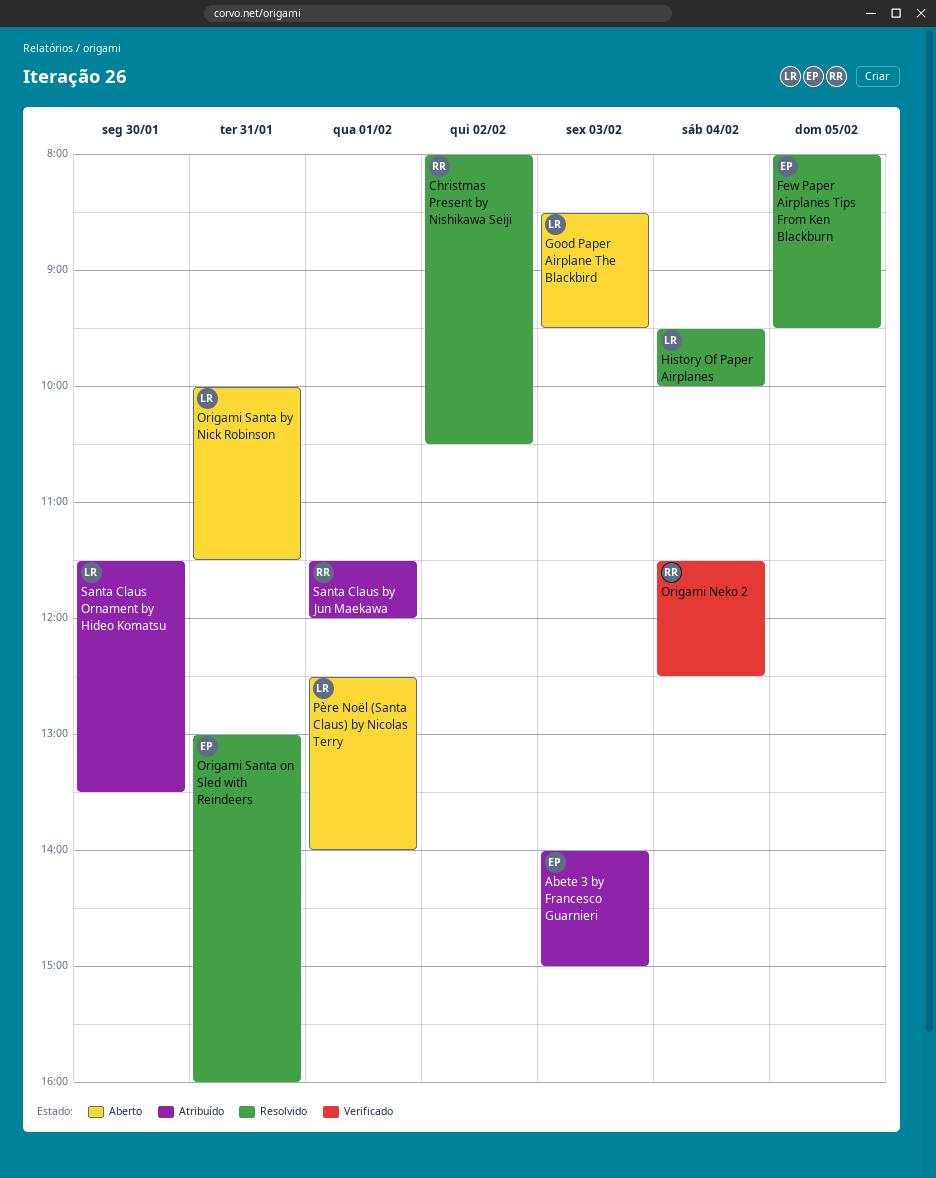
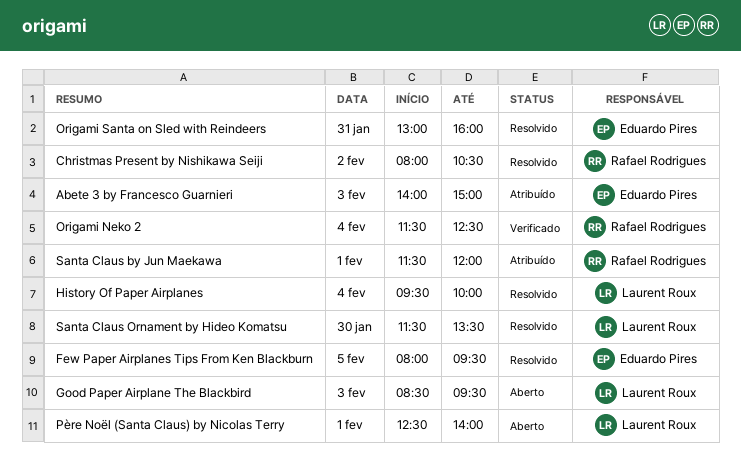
Origami Santa by Nick Robinson: present -> none
Santa Claus Ornament by Hideo Komatsu, status: Atribuído -> Resolvido

